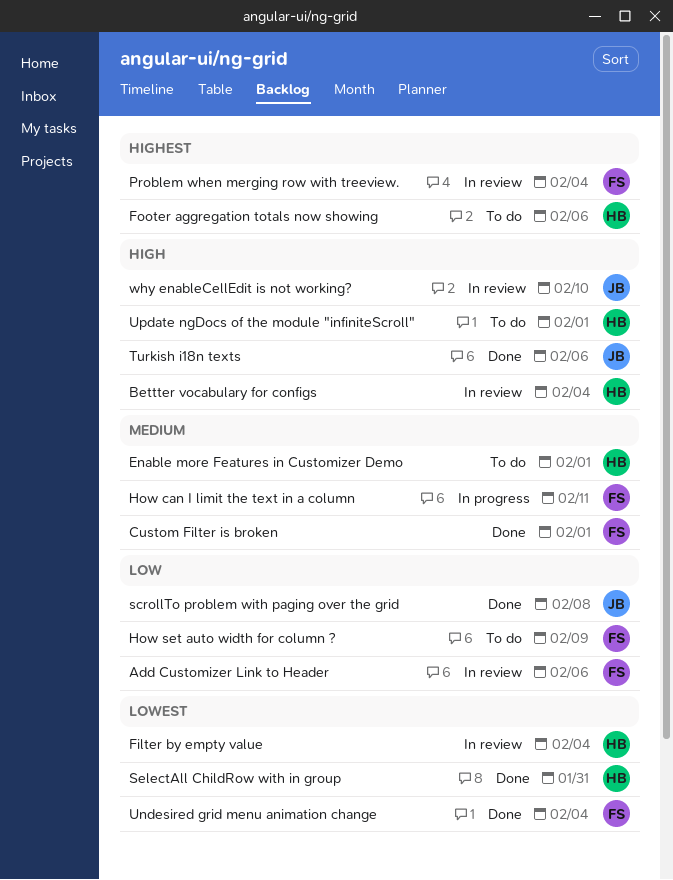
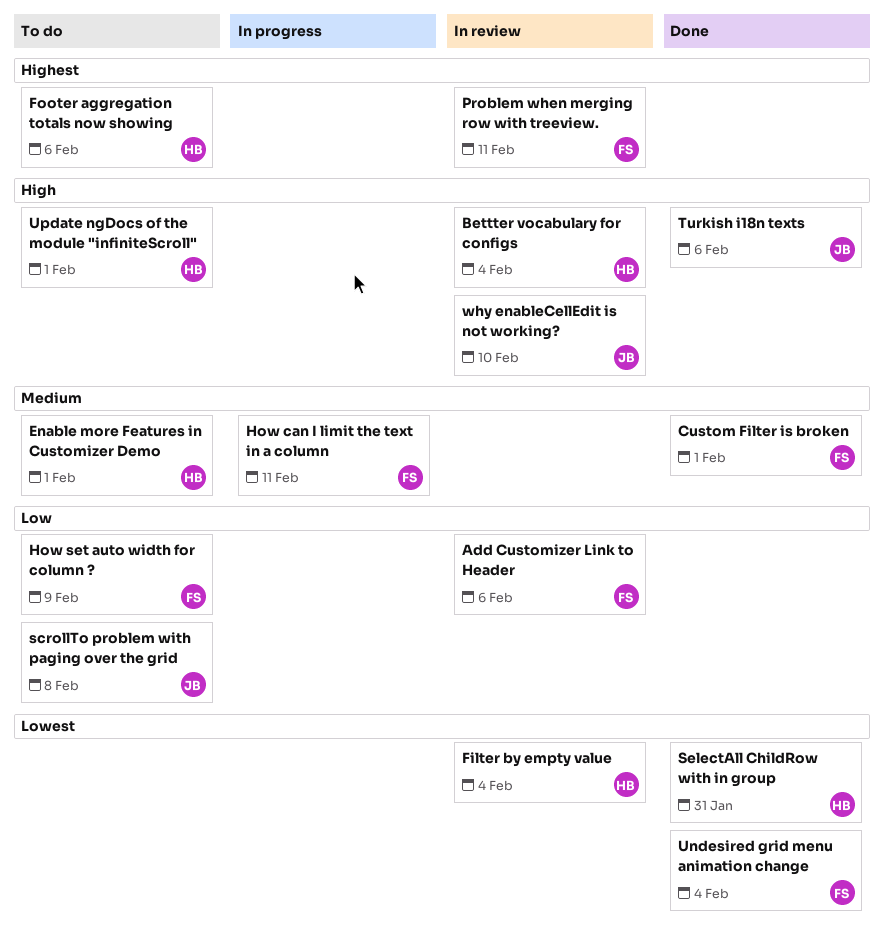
Problem when merging row with treeview., due: Feb 4 -> Feb 11
scrollTo problem with paging over the grid, status: Done -> To do

